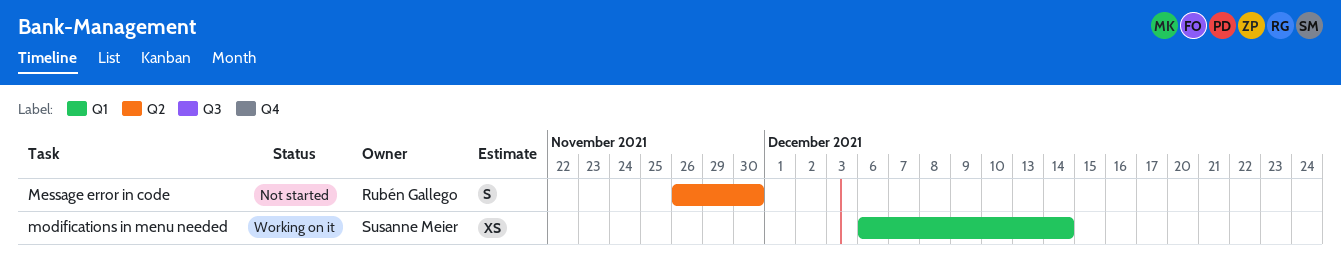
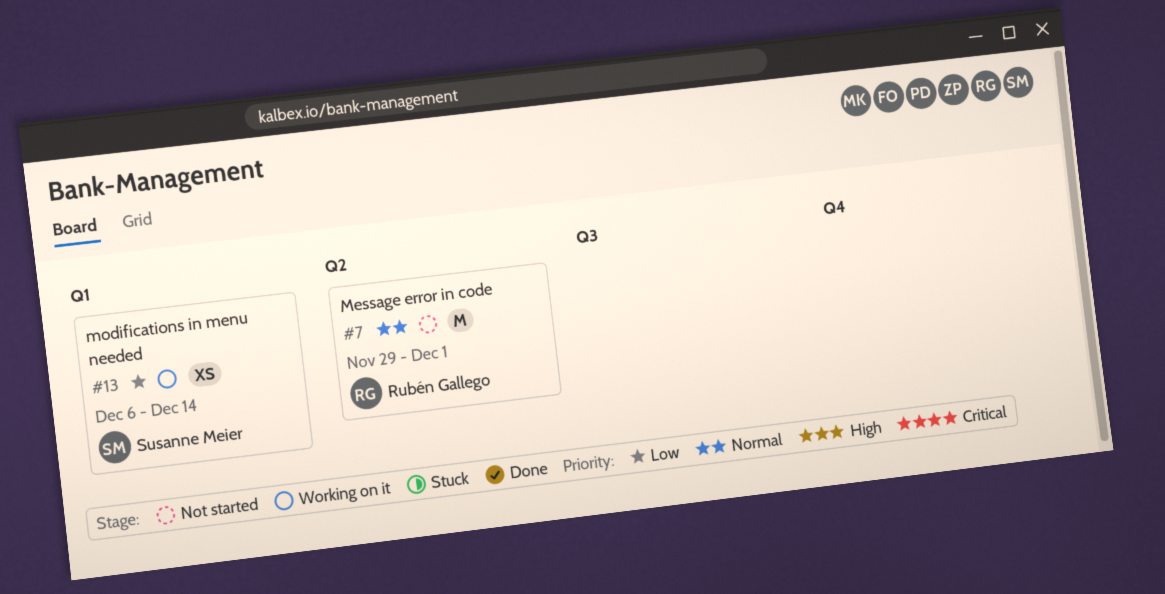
Message error in code, estimate: S -> M
Message error in code, start: Nov 26 -> Nov 29
Message error in code, due: Nov 30 -> Dec 1

